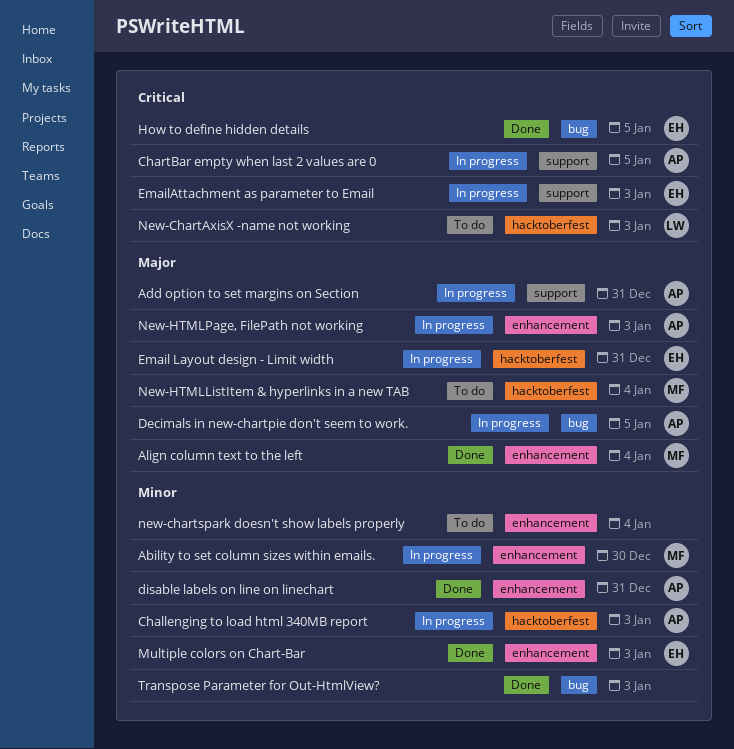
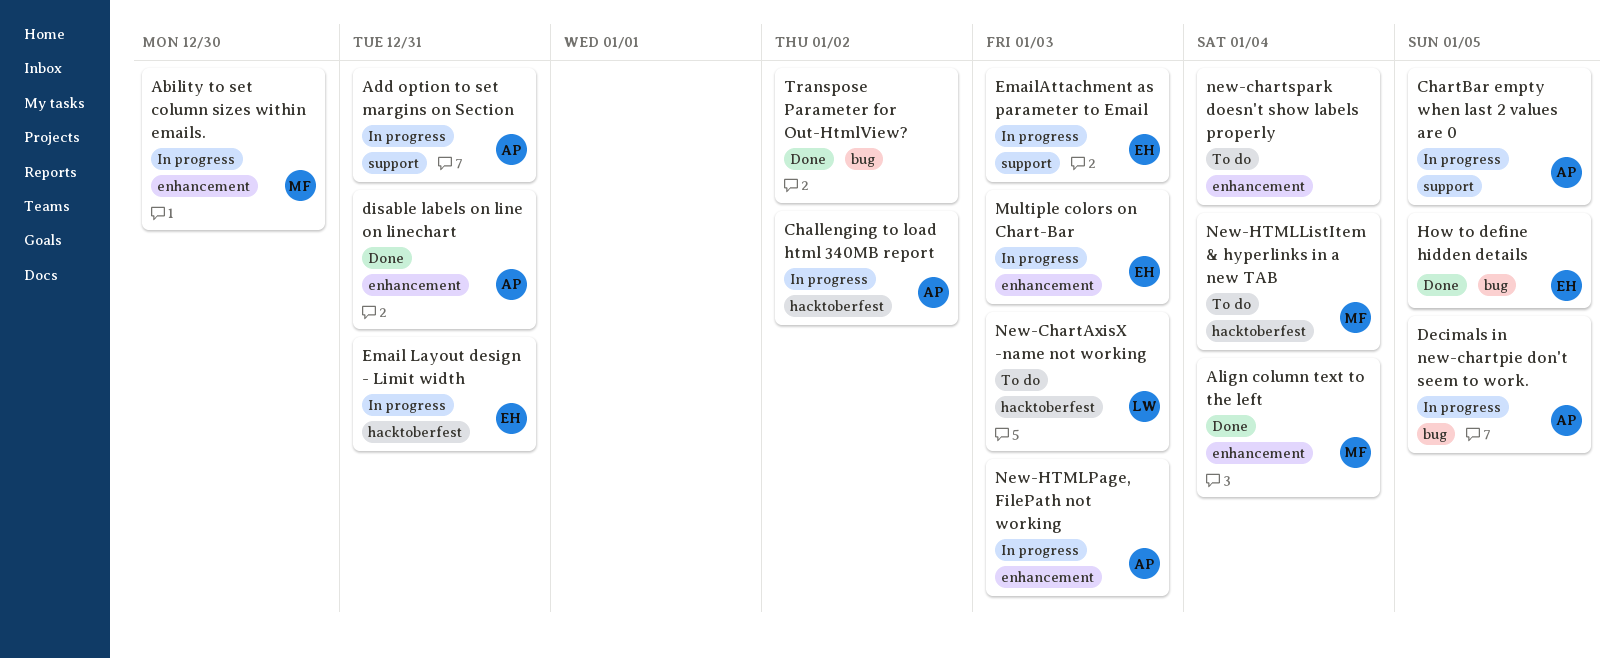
Challenging to load html 340MB report, due: Jan 3 -> Jan 2
Multiple colors on Chart-Bar, status: Done -> In progress
Transpose Parameter for Out-HtmlView?, due: Jan 3 -> Jan 2

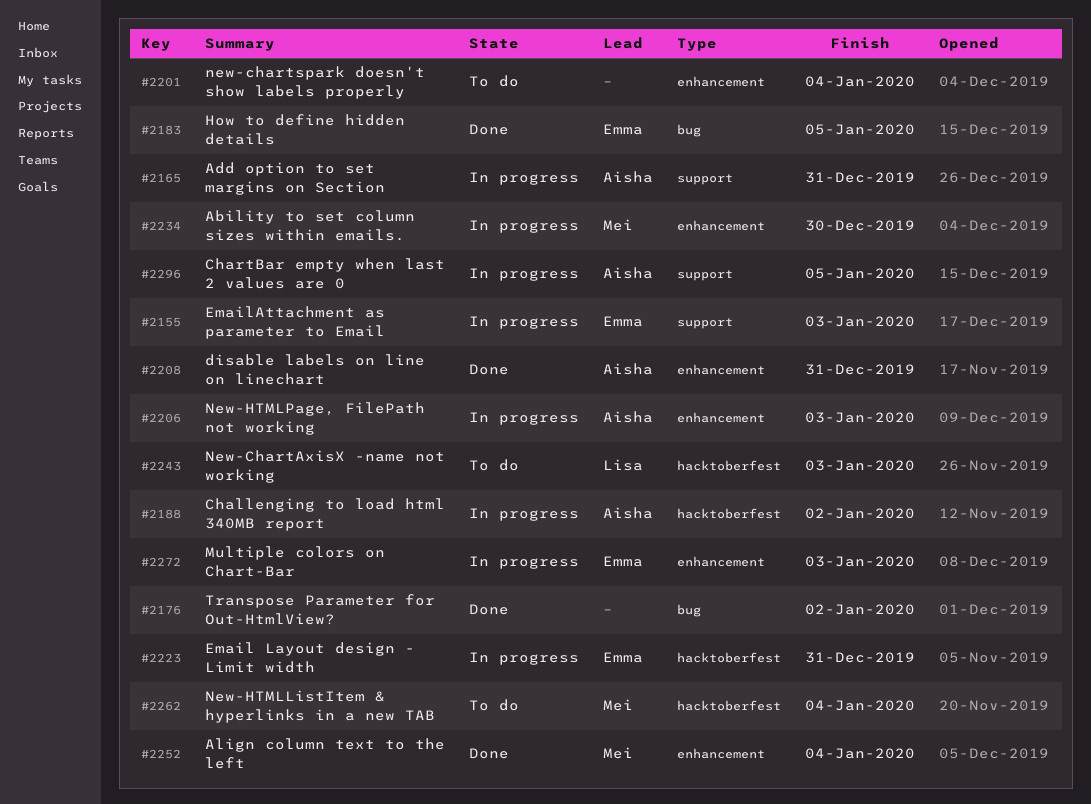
Decimals in new-chartpie don't seem to work.: present -> none

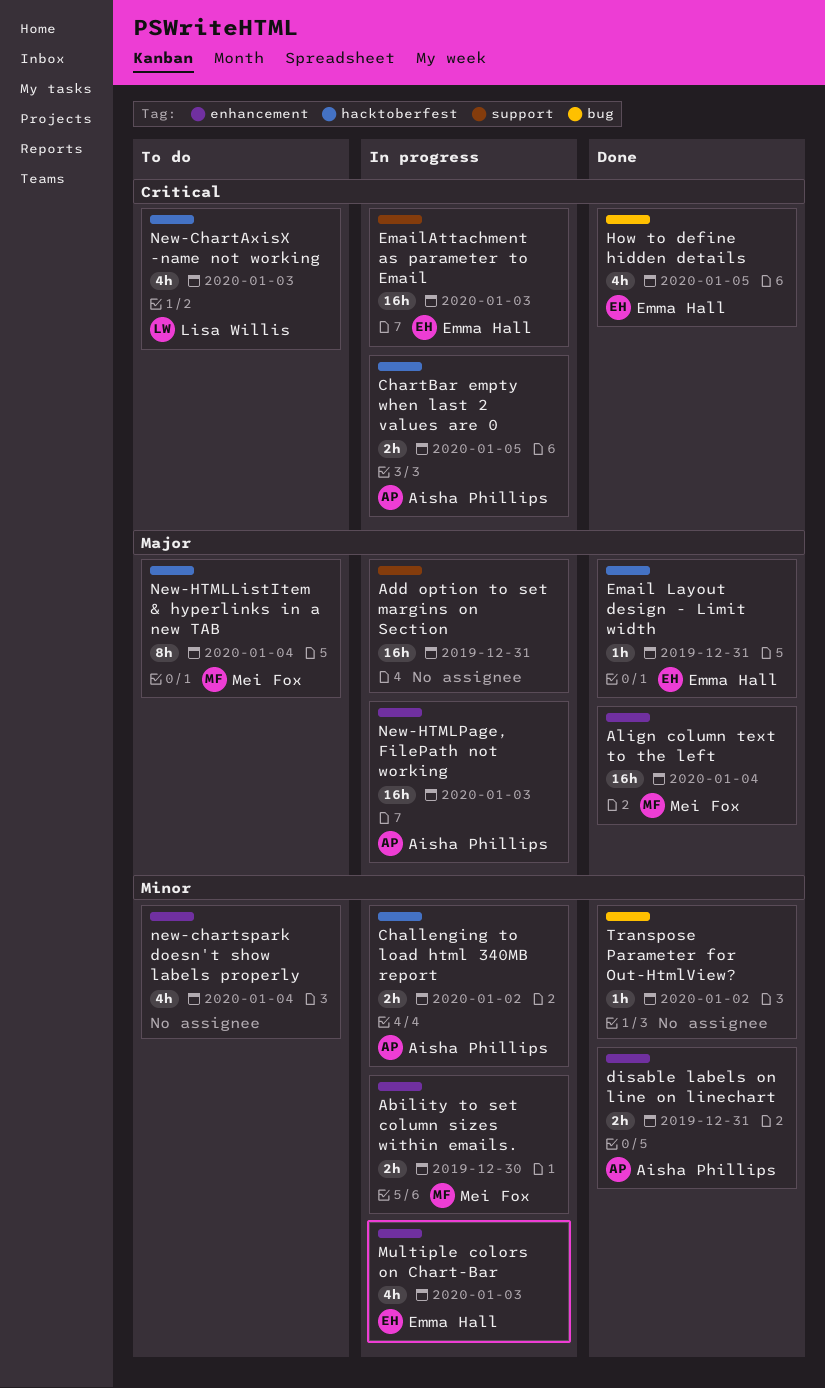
Add option to set margins on Section, owner: Aisha Phillips -> none
ChartBar empty when last 2 values are 0, label: support -> hacktoberfest
Email Layout design - Limit width, status: In progress -> Done

